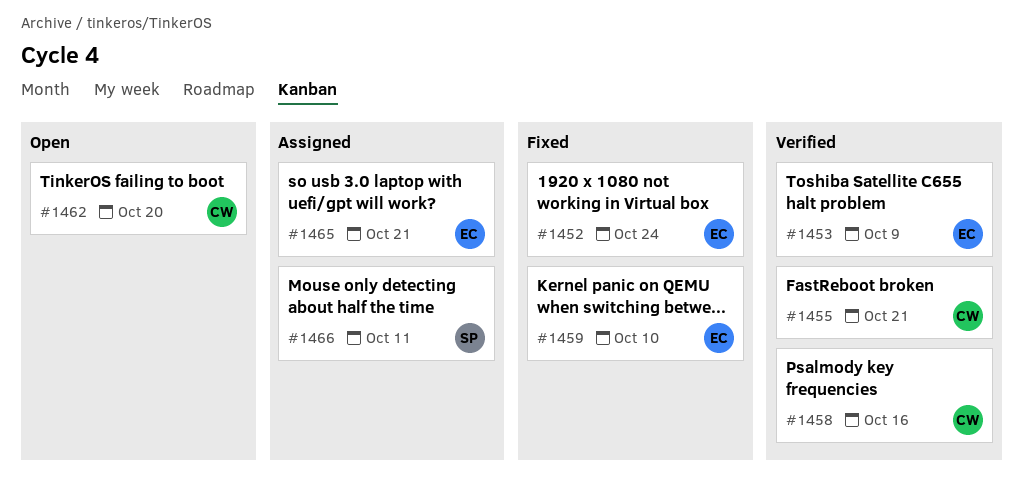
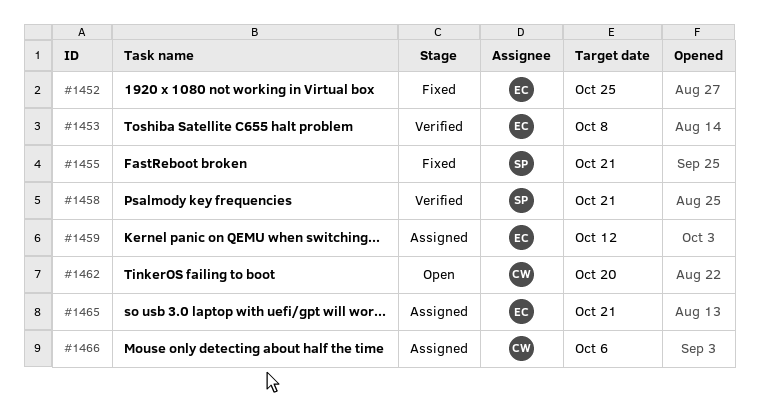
#1452, due: Oct 24 -> Oct 25
#1453, due: Oct 9 -> Oct 8
#1455, status: Verified -> Fixed
#1455, owner: CW -> SP
#1458, owner: CW -> SP
#1458, due: Oct 16 -> Oct 21
#1459, status: Fixed -> Assigned
#1459, due: Oct 10 -> Oct 12
#1466, owner: SP -> CW
#1466, due: Oct 11 -> Oct 6

